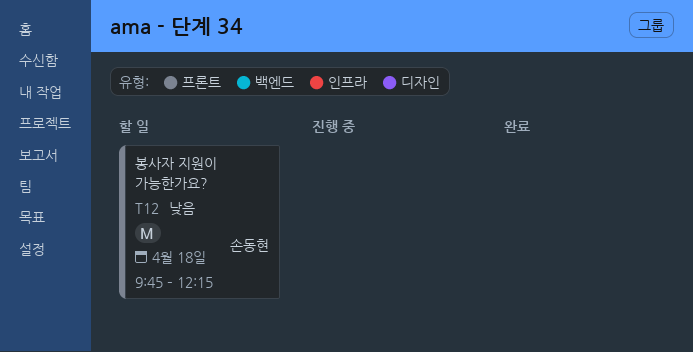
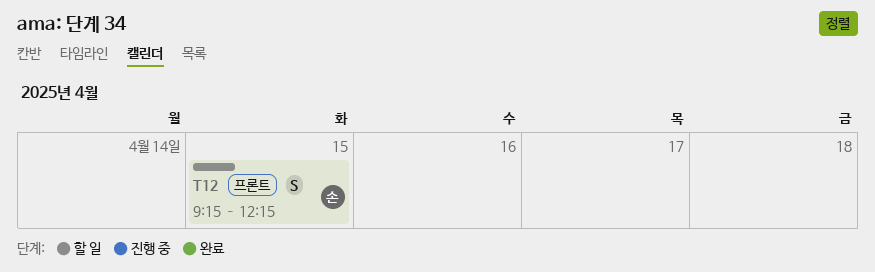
T12, estimate: M -> S
T12, day: Apr 18 -> Apr 15
T12, begins: 09:45 -> 09:15

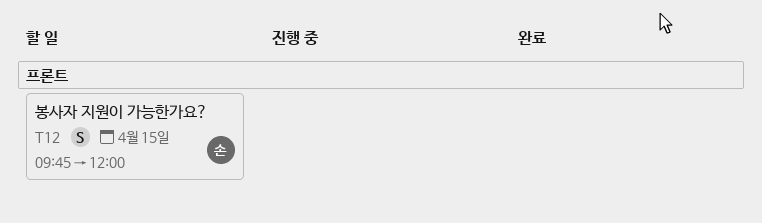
T12, begins: 09:15 -> 09:45
T12, ends: 12:15 -> 12:00

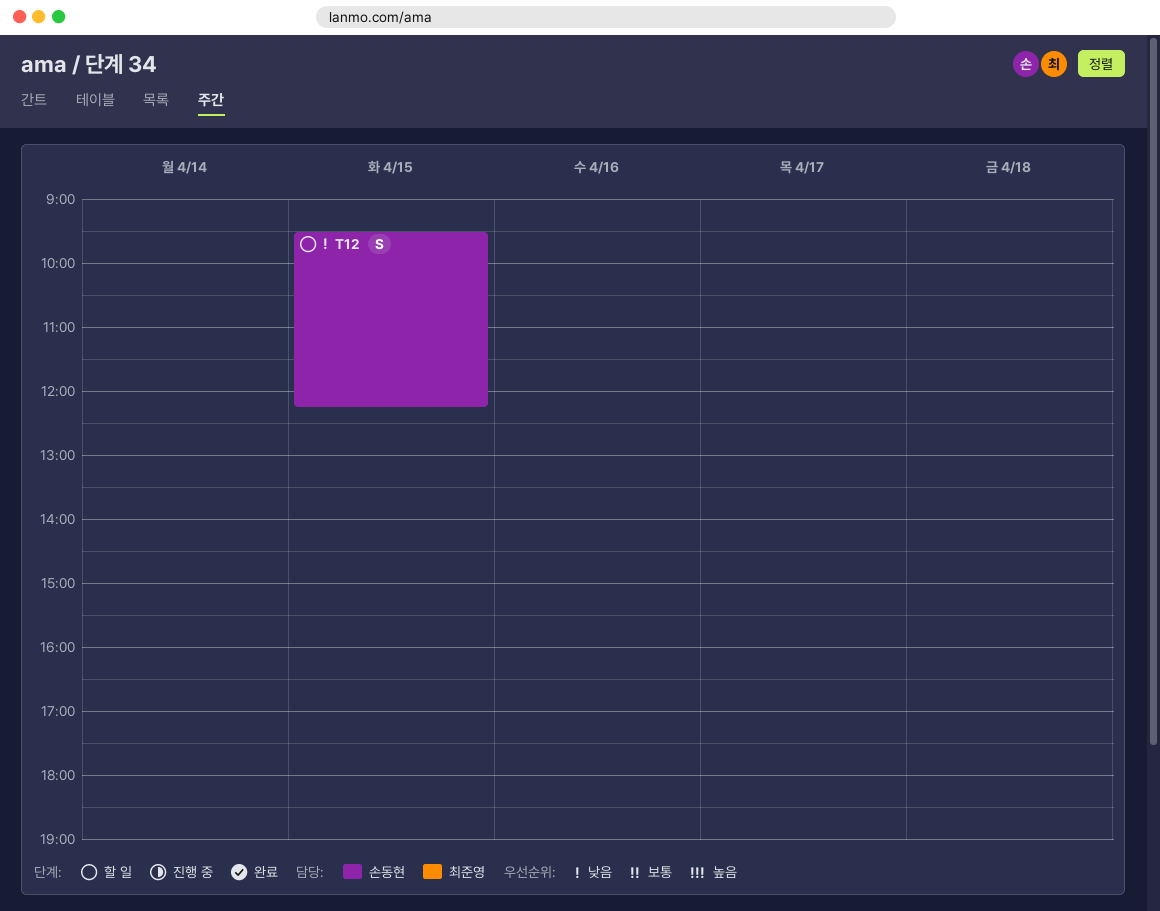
T12, begins: 09:45 -> 09:30
T12, ends: 12:00 -> 12:15

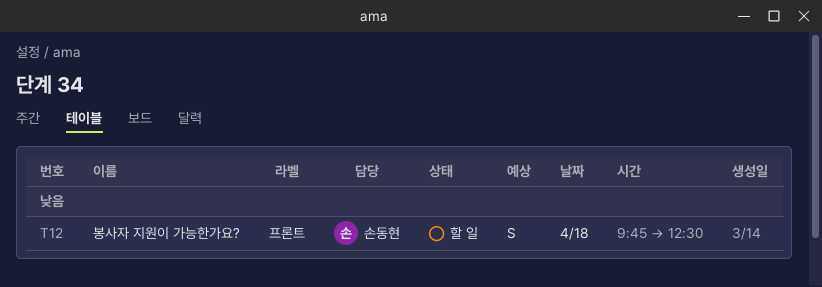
T12, day: Apr 15 -> Apr 18
T12, begins: 09:30 -> 09:45
T12, ends: 12:15 -> 12:30

